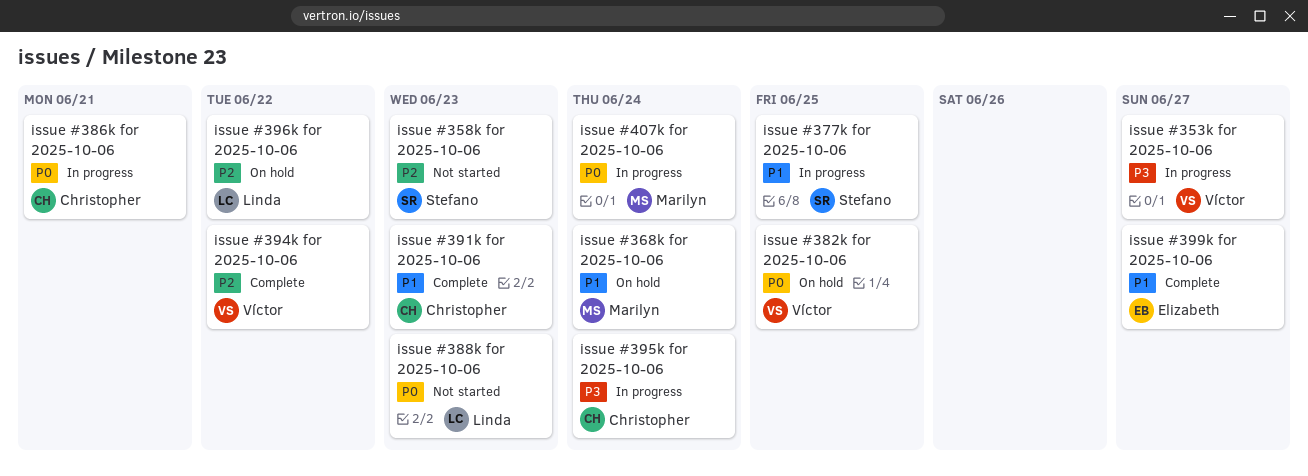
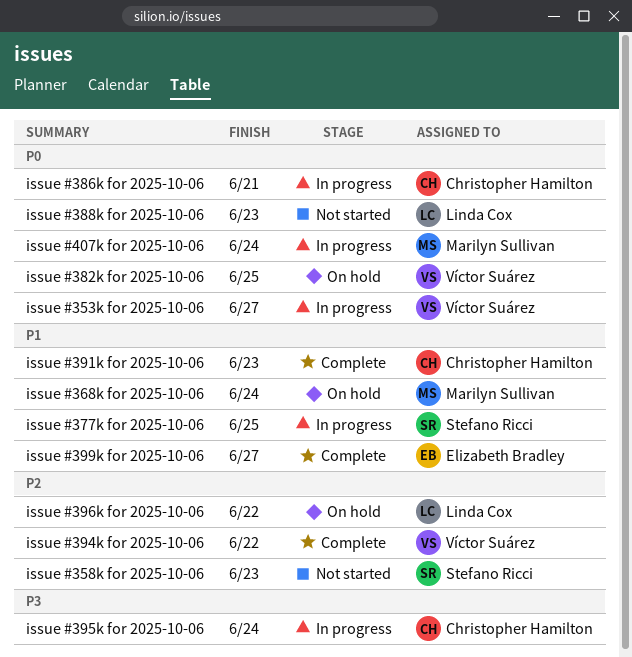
issue #353k for 2025-10-06, priority: P3 -> P0

